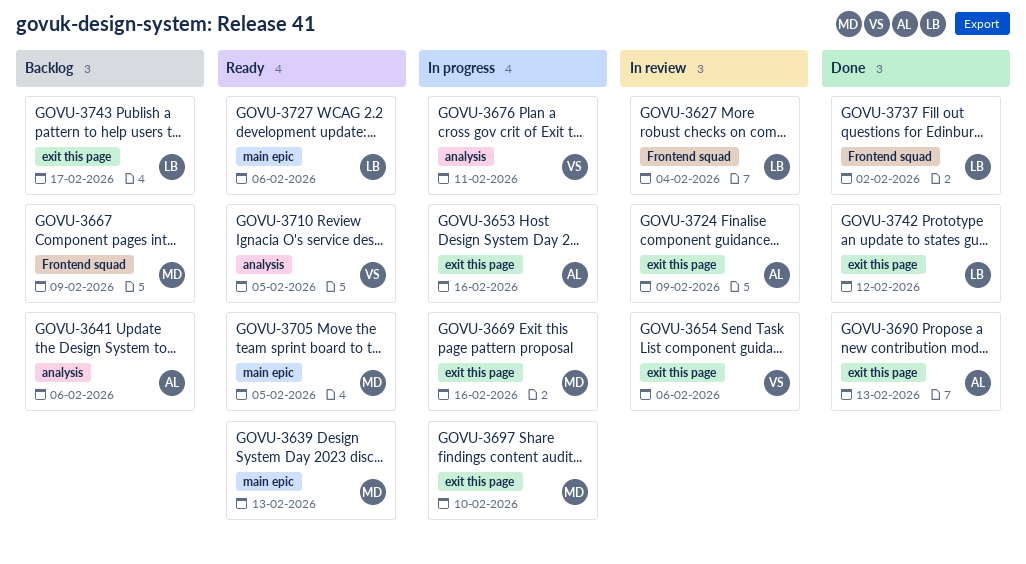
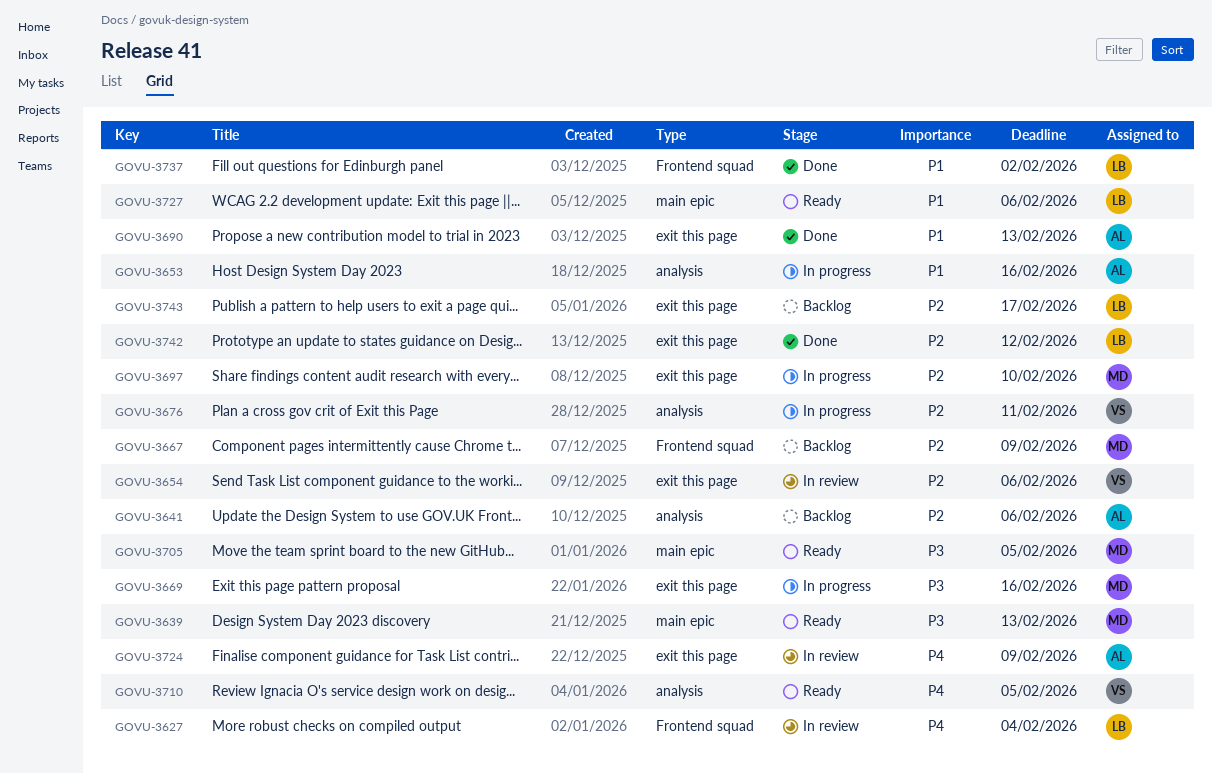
GOVU-3653, label: exit this page -> analysis

